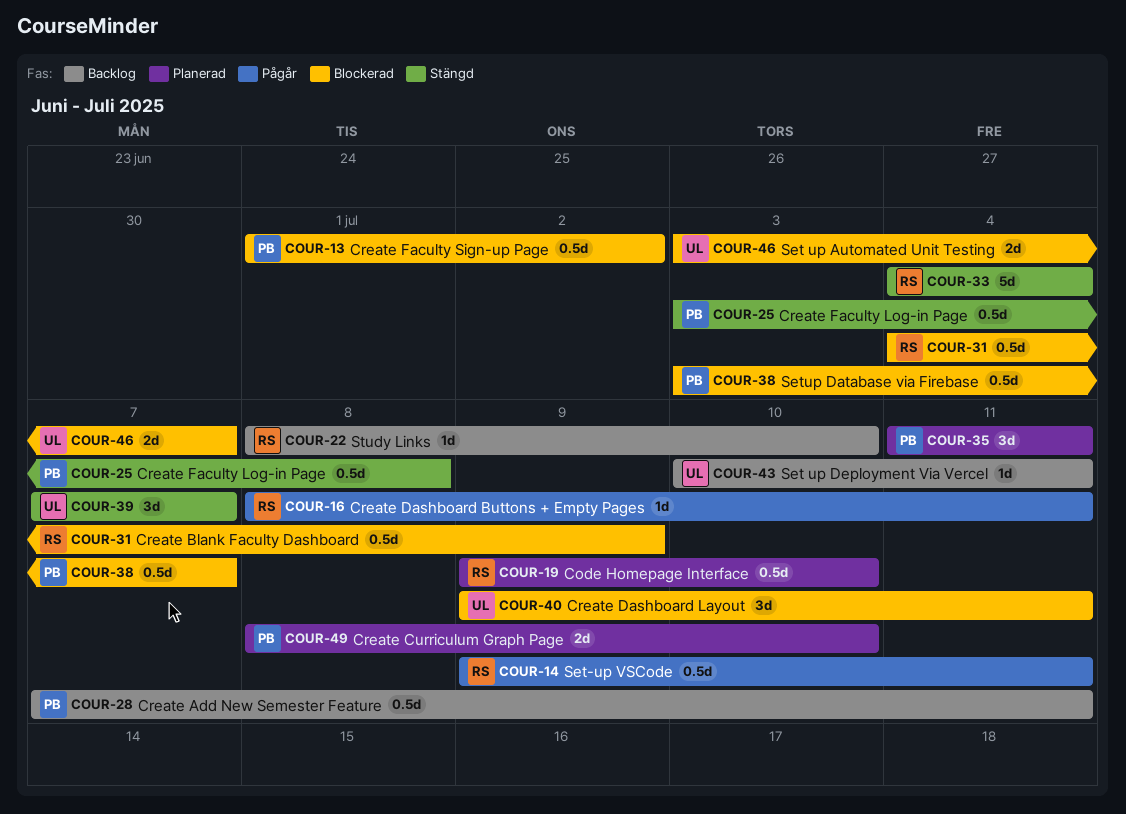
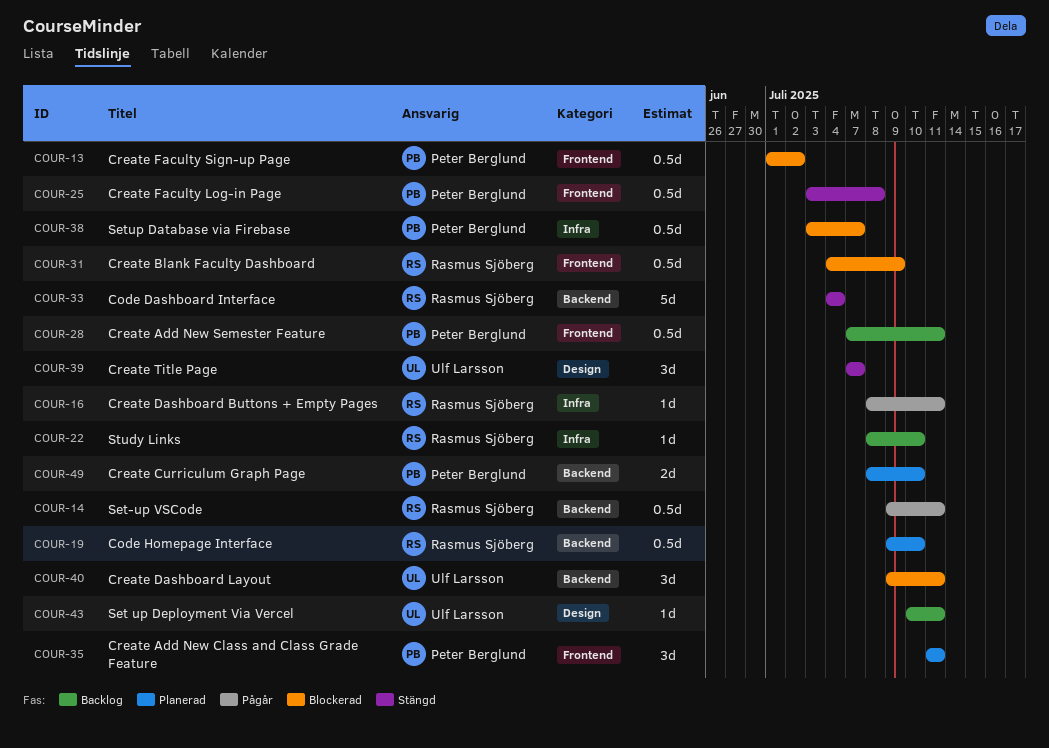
COUR-46: present -> none

